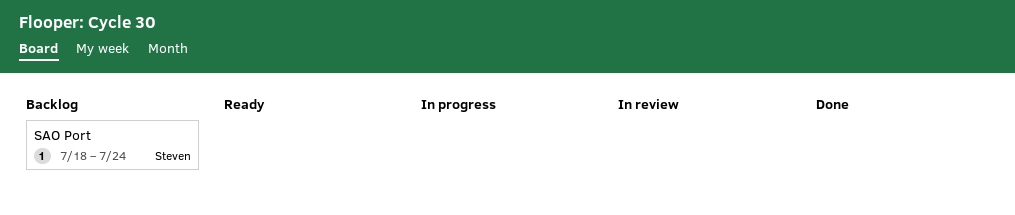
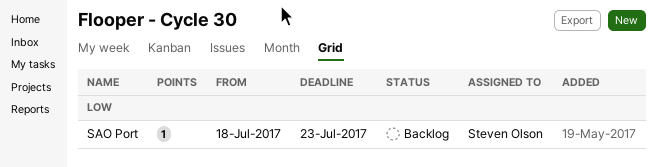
SAO Port, due: Jul 24 -> Jul 23

